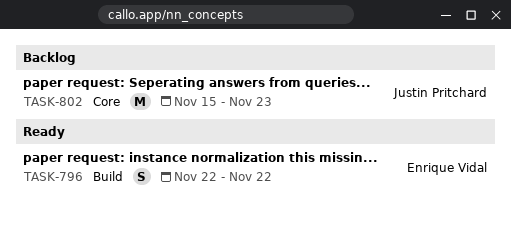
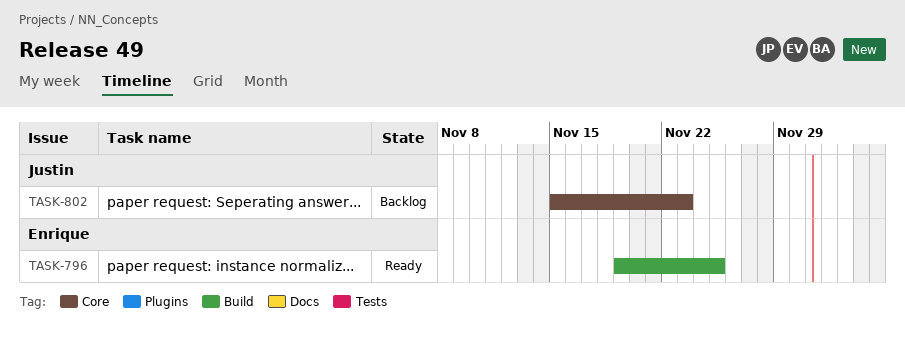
TASK-796, start: Nov 22 -> Nov 19
TASK-796, due: Nov 22 -> Nov 25

